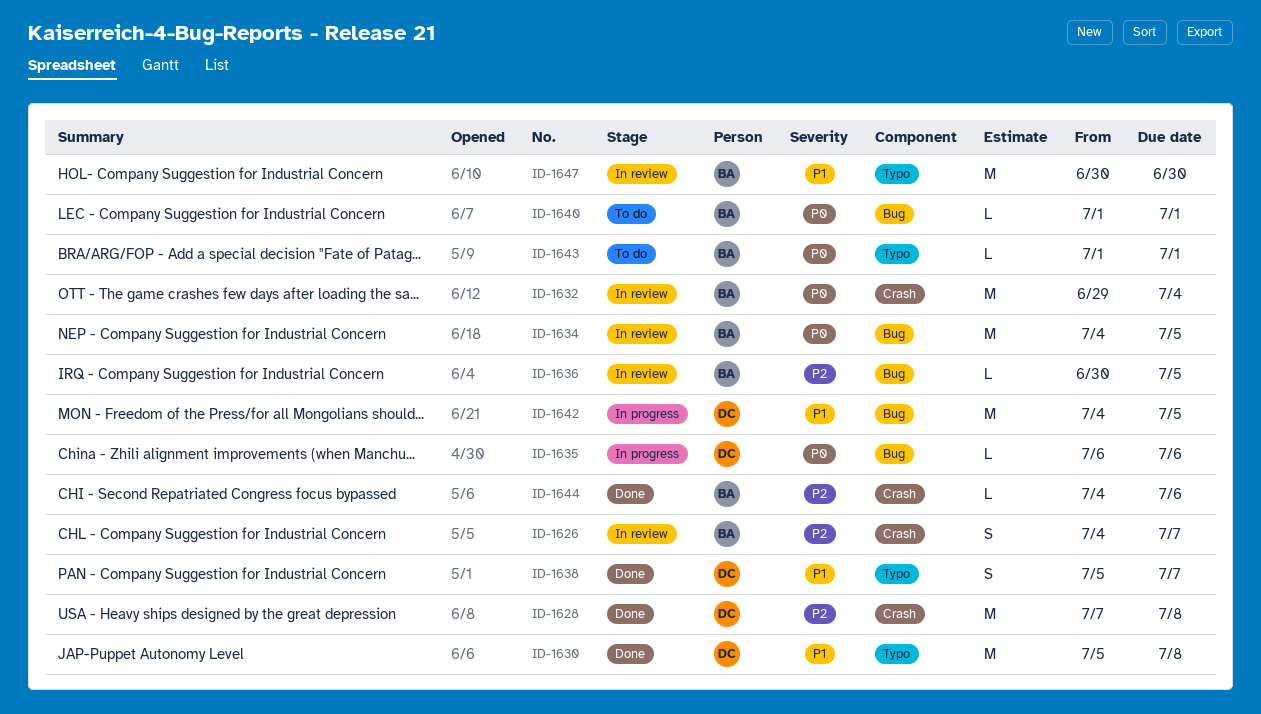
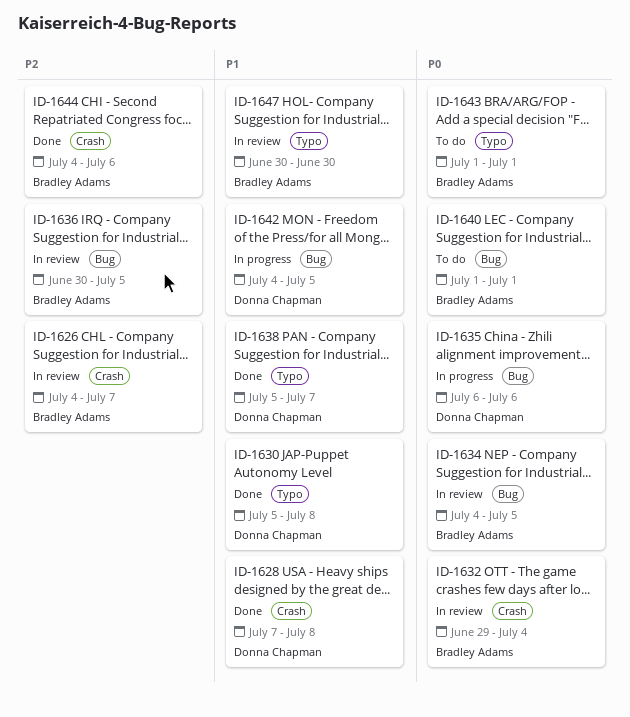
ID-1628, priority: P2 -> P1

